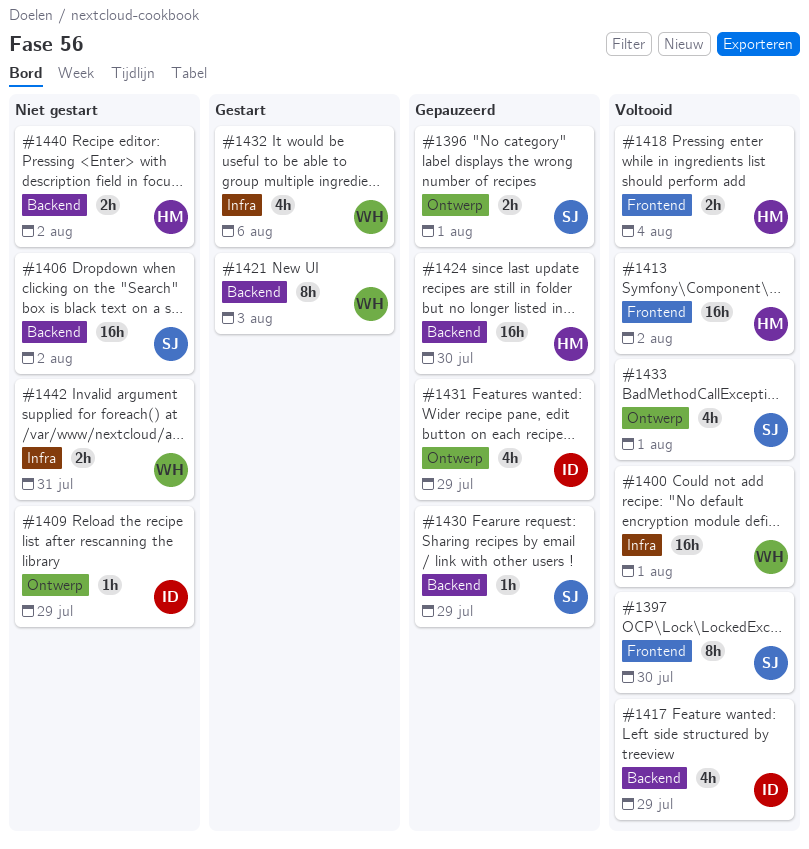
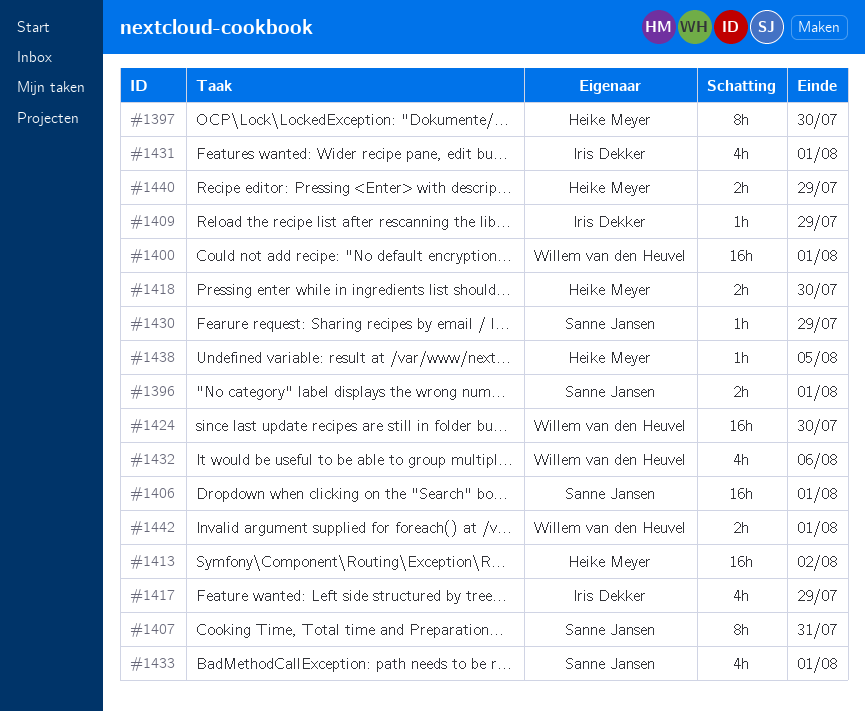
#1397, owner: Sanne Jansen -> Heike Meyer
#1406, due: Aug 2 -> Aug 1
#1407: none -> present
#1418, due: Aug 4 -> Jul 30
#1421: present -> none
#1424, owner: Heike Meyer -> Willem van den Heuvel
#1431, due: Jul 29 -> Aug 1
#1438: none -> present
#1440, due: Aug 2 -> Jul 29
#1442, due: Jul 31 -> Aug 1

